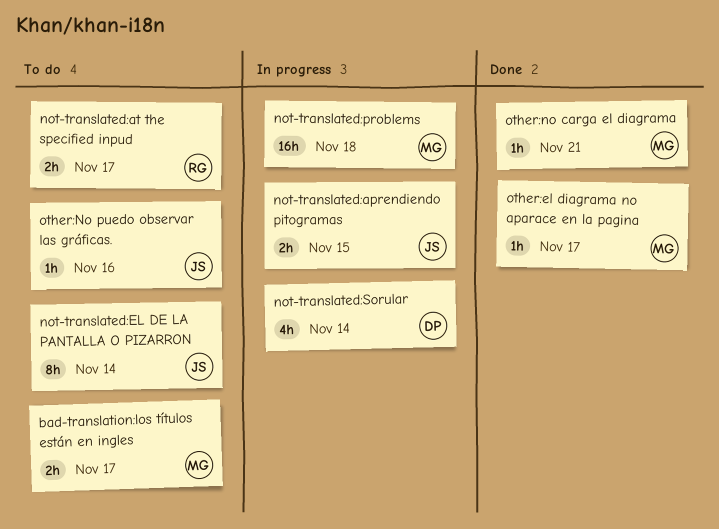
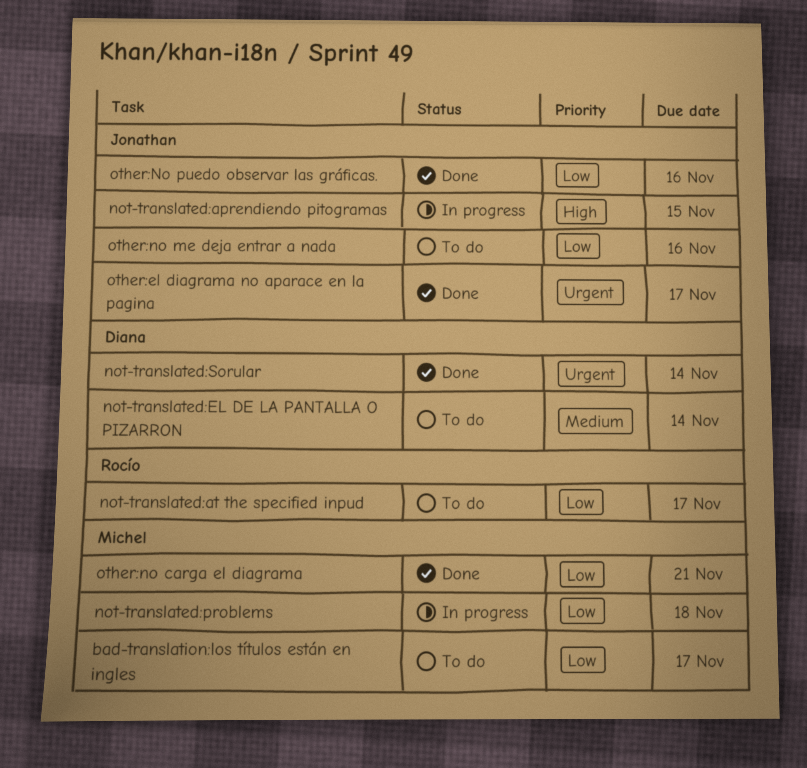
not-translated:EL DE LA PANTALLA O PIZARRON, owner: Jonathan -> Diana
not-translated:Sorular, status: In progress -> Done
other:el diagrama no aparace en la pagina, owner: Michel -> Jonathan
other:no me deja entrar a nada: none -> present
other:No puedo observar las gráficas., status: To do -> Done

